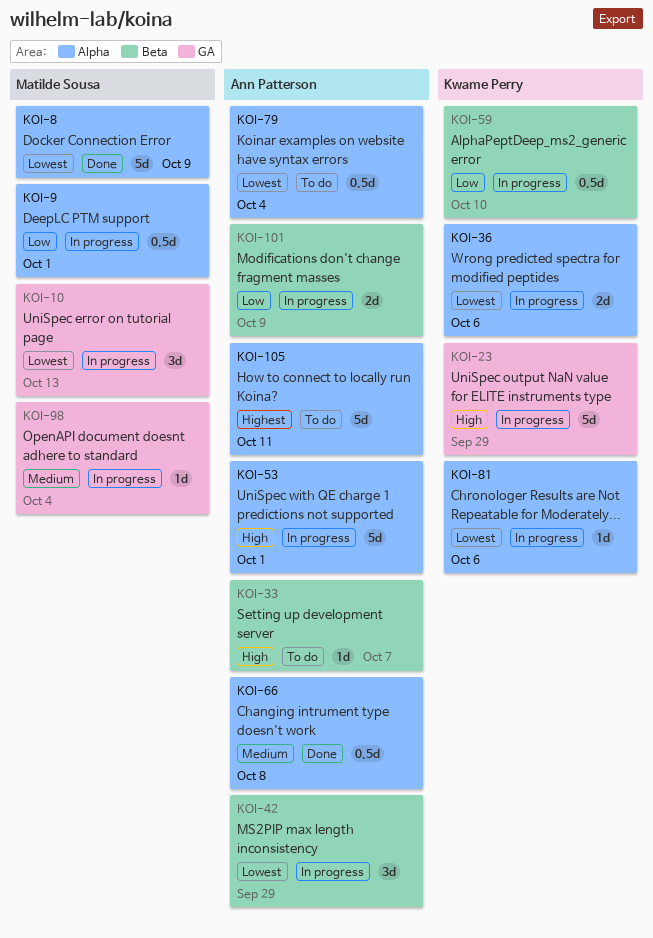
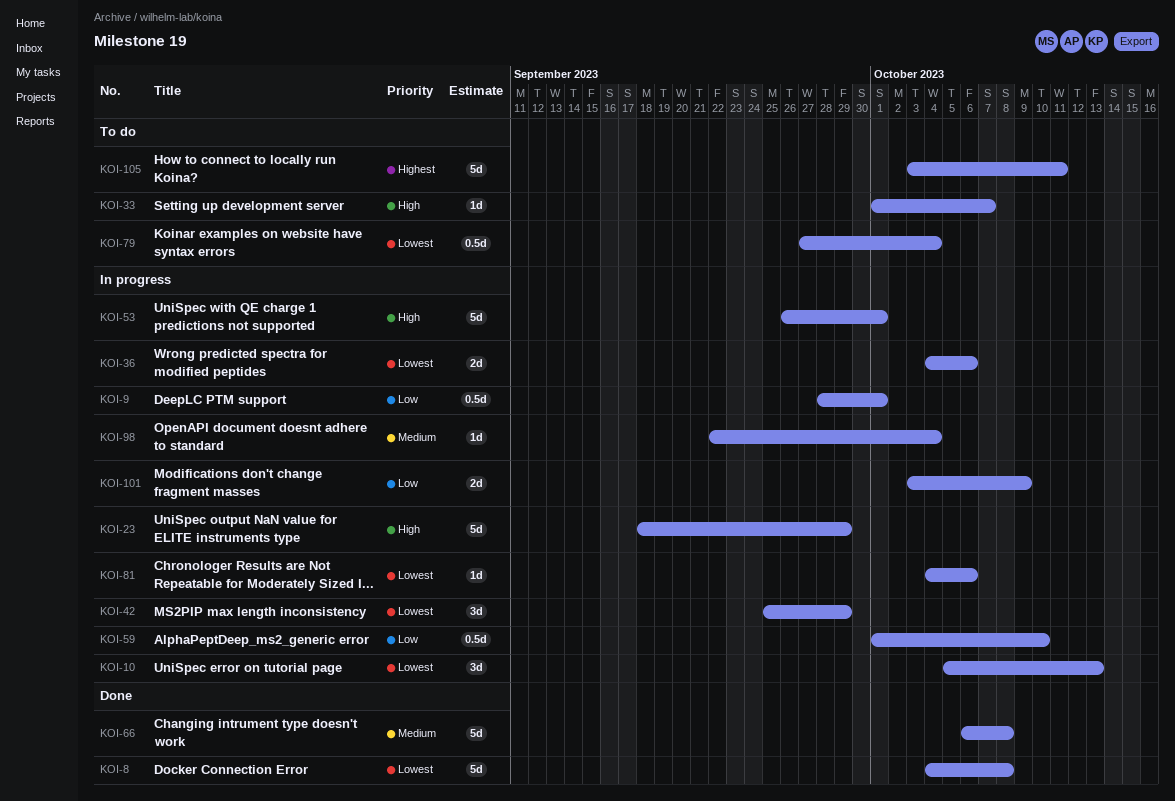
KOI-8, due: Oct 9 -> Oct 8
KOI-66, estimate: 0.5d -> 5d

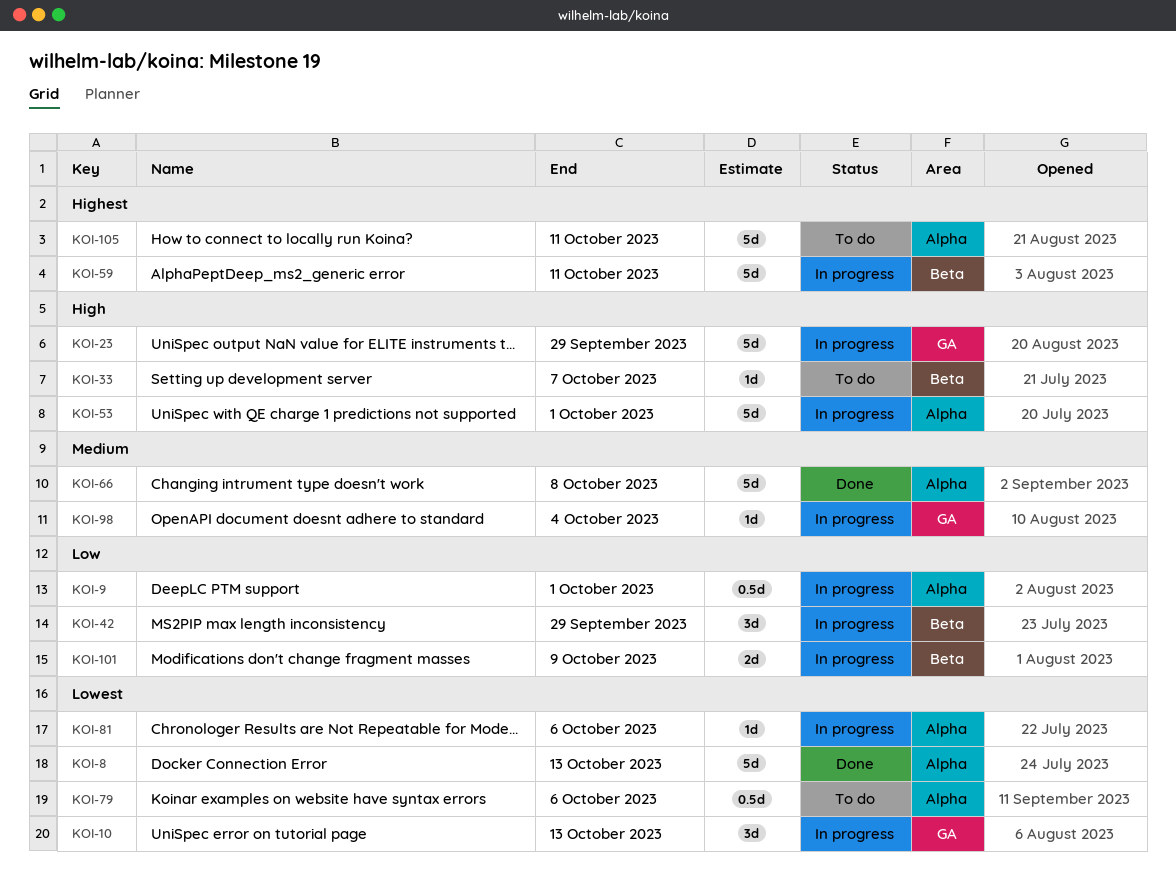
KOI-8, due: Oct 8 -> Oct 13
KOI-36: present -> none
KOI-42, priority: Lowest -> Low
KOI-59, priority: Low -> Highest
KOI-59, estimate: 0.5d -> 5d
KOI-59, due: Oct 10 -> Oct 11
KOI-79, due: Oct 4 -> Oct 6

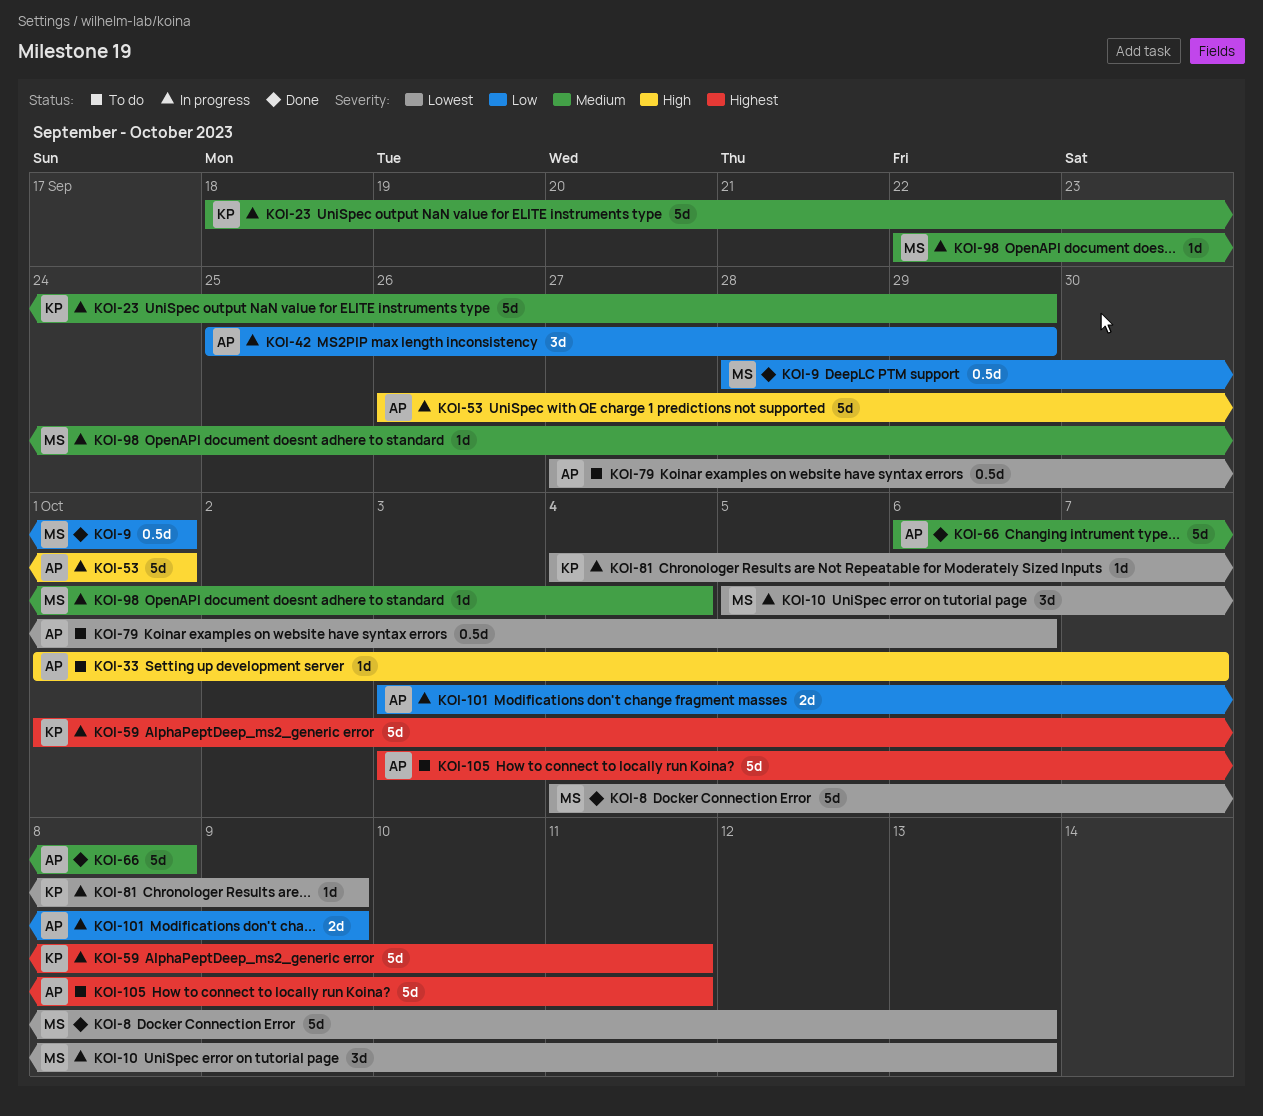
KOI-9, status: In progress -> Done
KOI-23, priority: High -> Medium
KOI-81, due: Oct 6 -> Oct 9

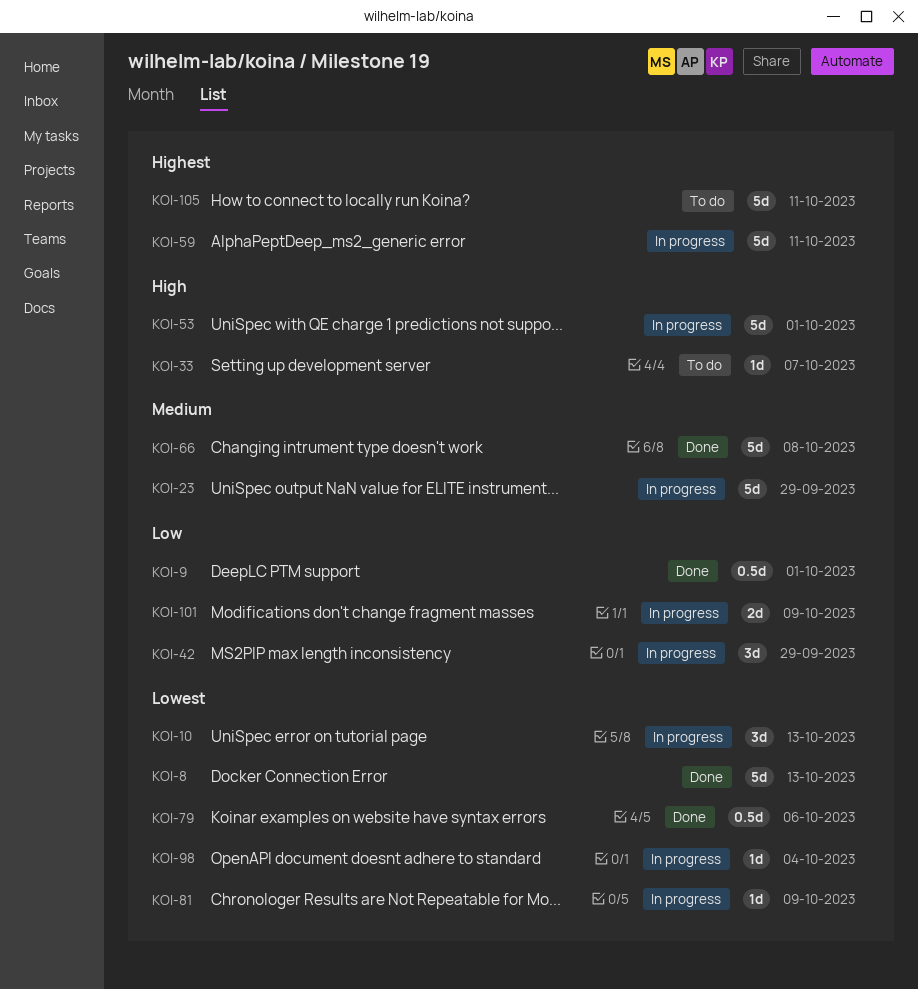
KOI-79, status: To do -> Done
KOI-98, priority: Medium -> Lowest

